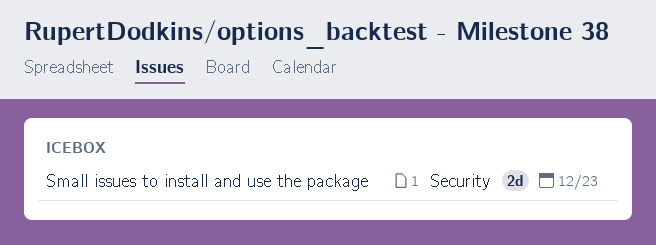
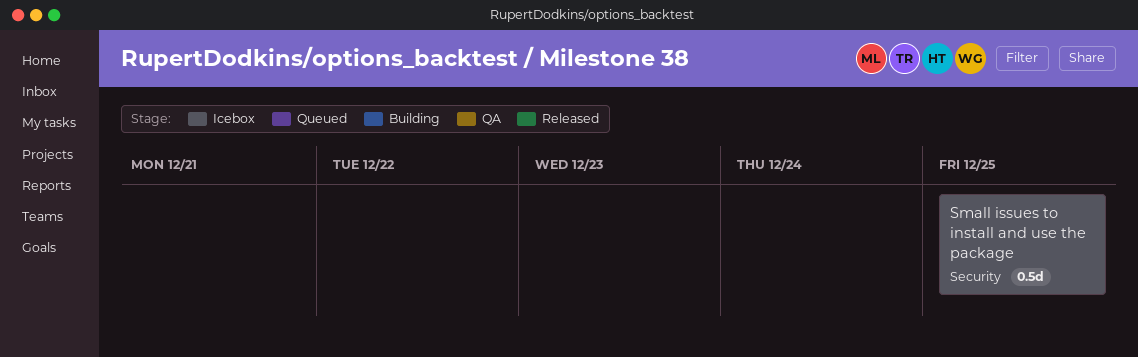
Small issues to install and use the package, estimate: 2d -> 0.5d
Small issues to install and use the package, due: Dec 23 -> Dec 25

